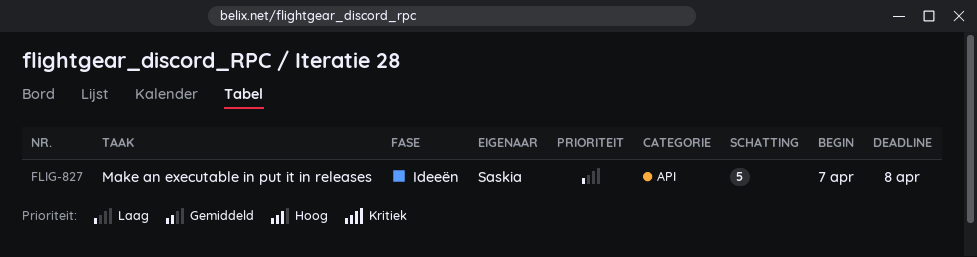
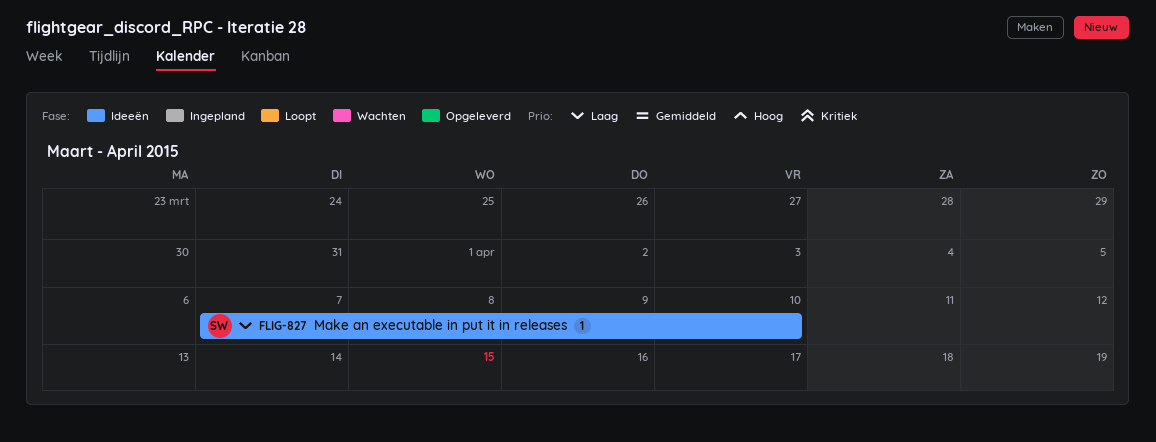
FLIG-827, estimate: 5 -> 1
FLIG-827, due: Apr 8 -> Apr 10

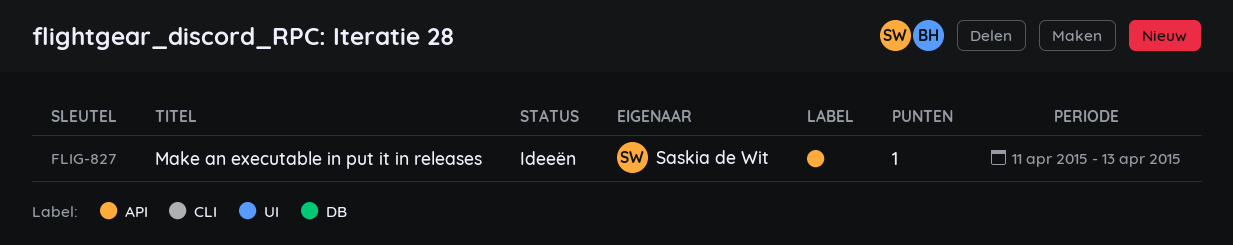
FLIG-827, start: Apr 7 -> Apr 11
FLIG-827, due: Apr 10 -> Apr 13

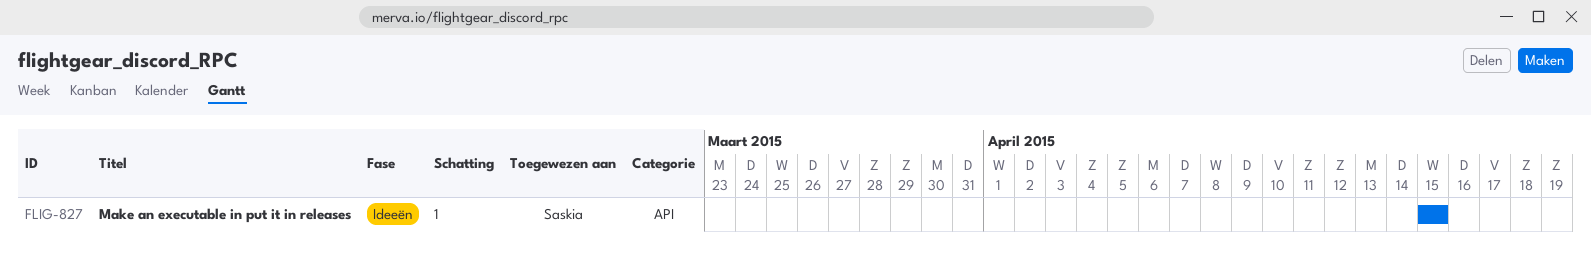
FLIG-827, start: Apr 11 -> Apr 15
FLIG-827, due: Apr 13 -> Apr 15

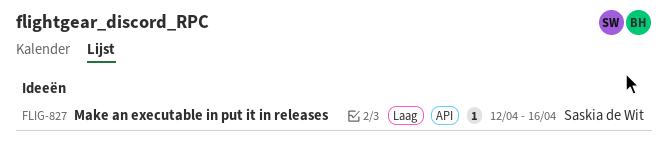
FLIG-827, start: Apr 15 -> Apr 12
FLIG-827, due: Apr 15 -> Apr 16

